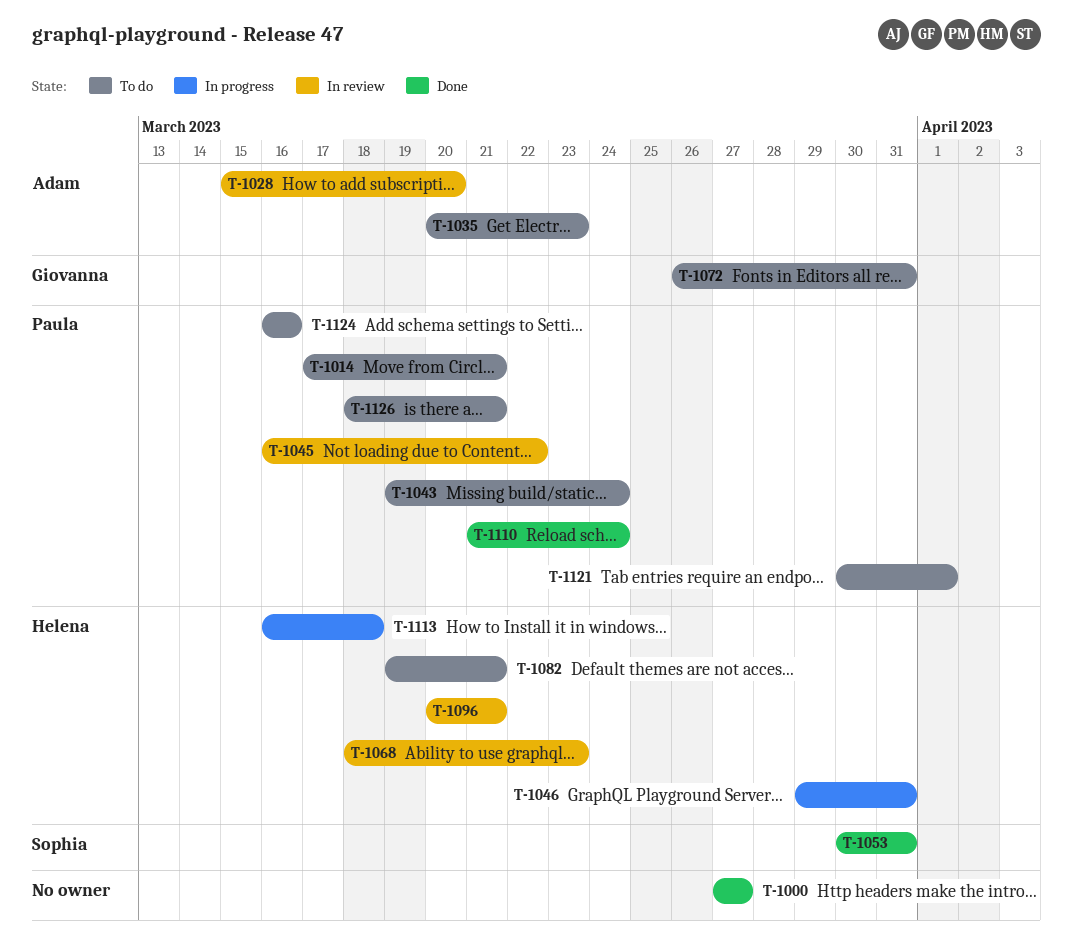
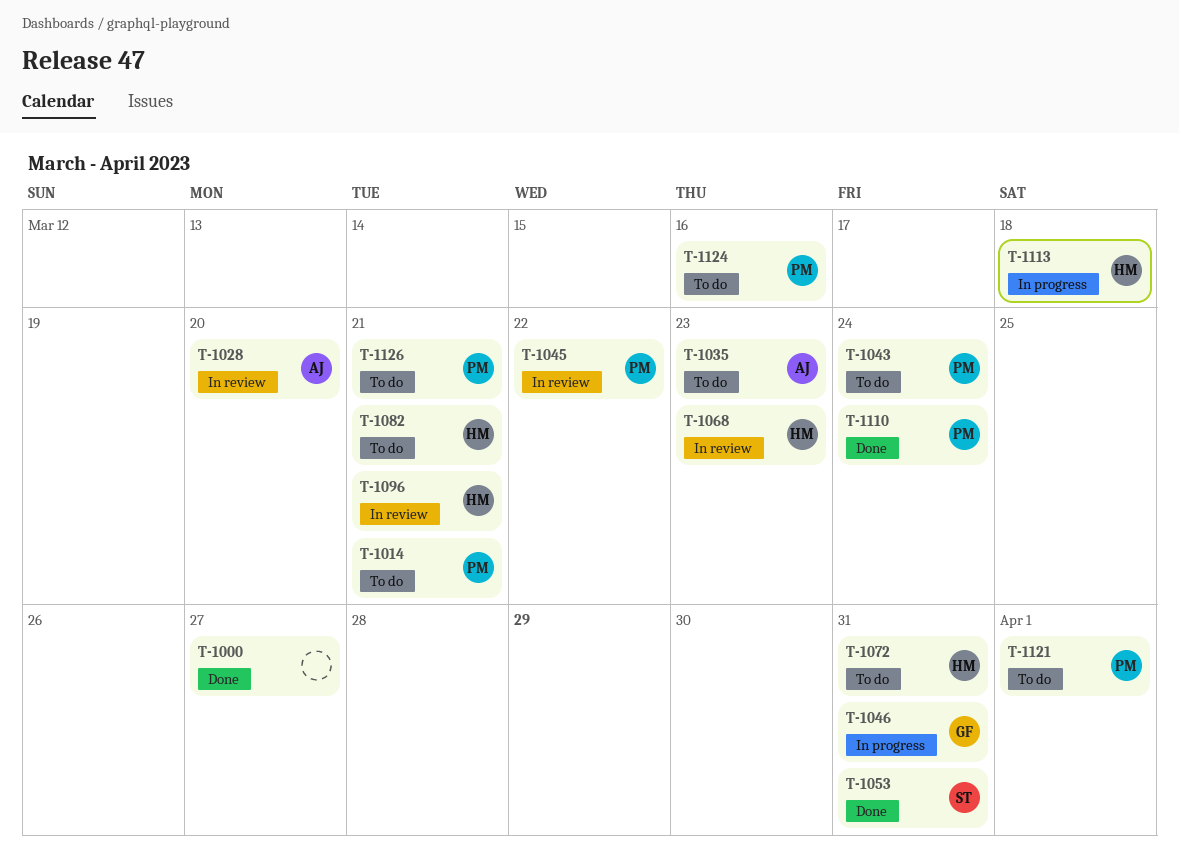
T-1046, owner: Helena -> Giovanna
T-1072, owner: Giovanna -> Helena

